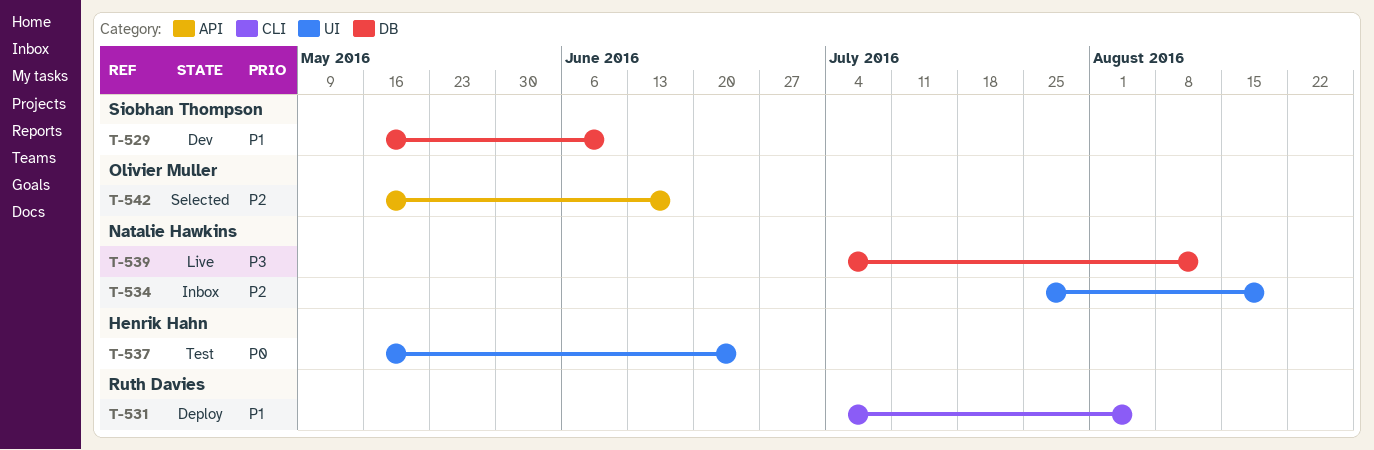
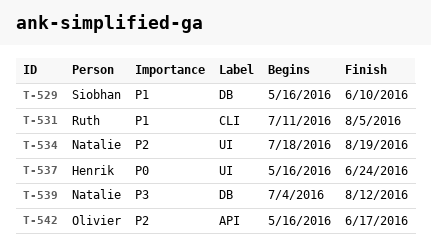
T-531, start: Jul 4 -> Jul 11
T-534, start: Jul 25 -> Jul 18

